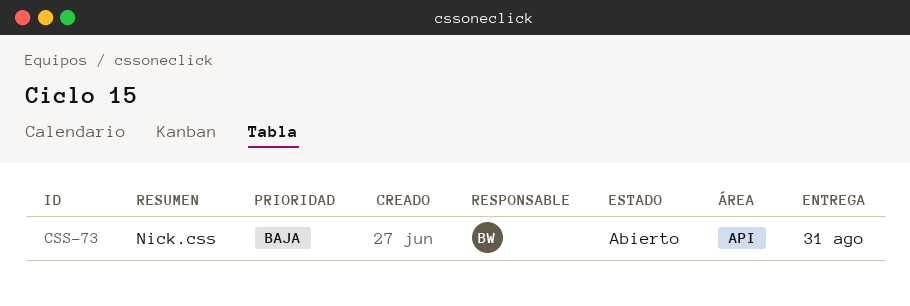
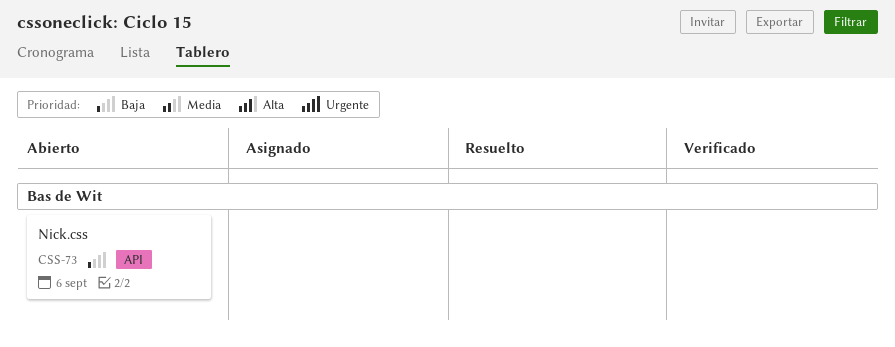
CSS-73, due: Aug 31 -> Sep 6

